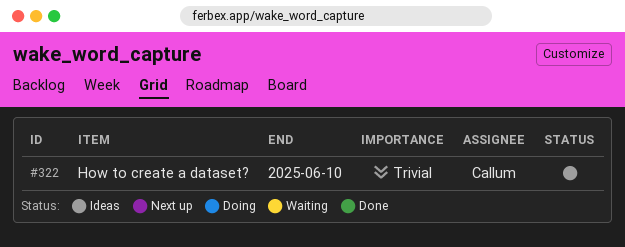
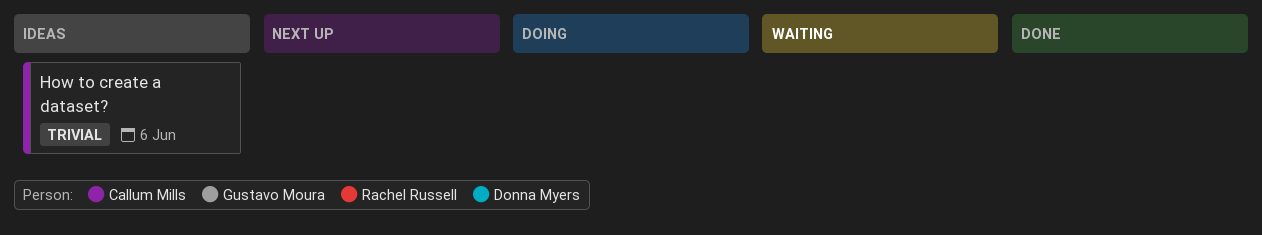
How to create a dataset?, due: Jun 10 -> Jun 6

